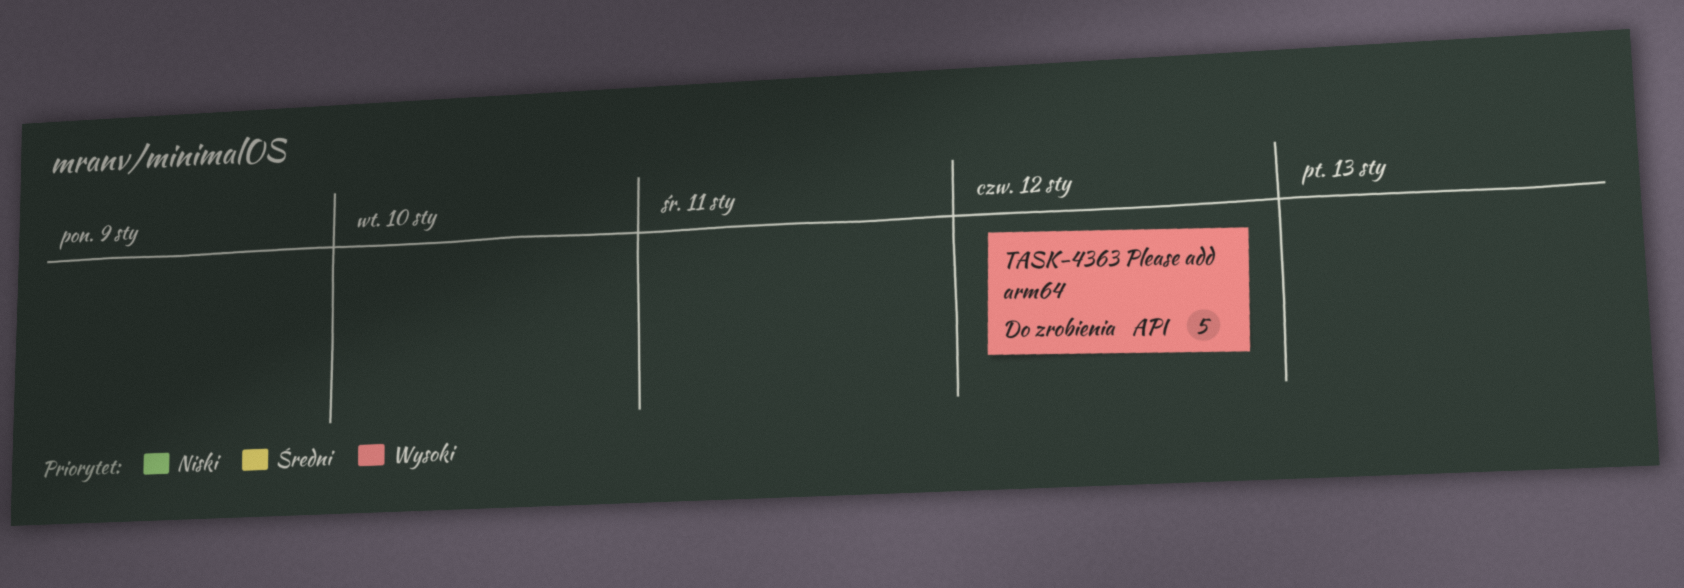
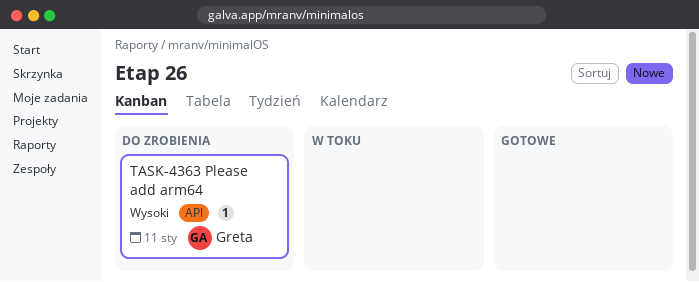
TASK-4363, estimate: 5 -> 1
TASK-4363, due: Jan 12 -> Jan 11

